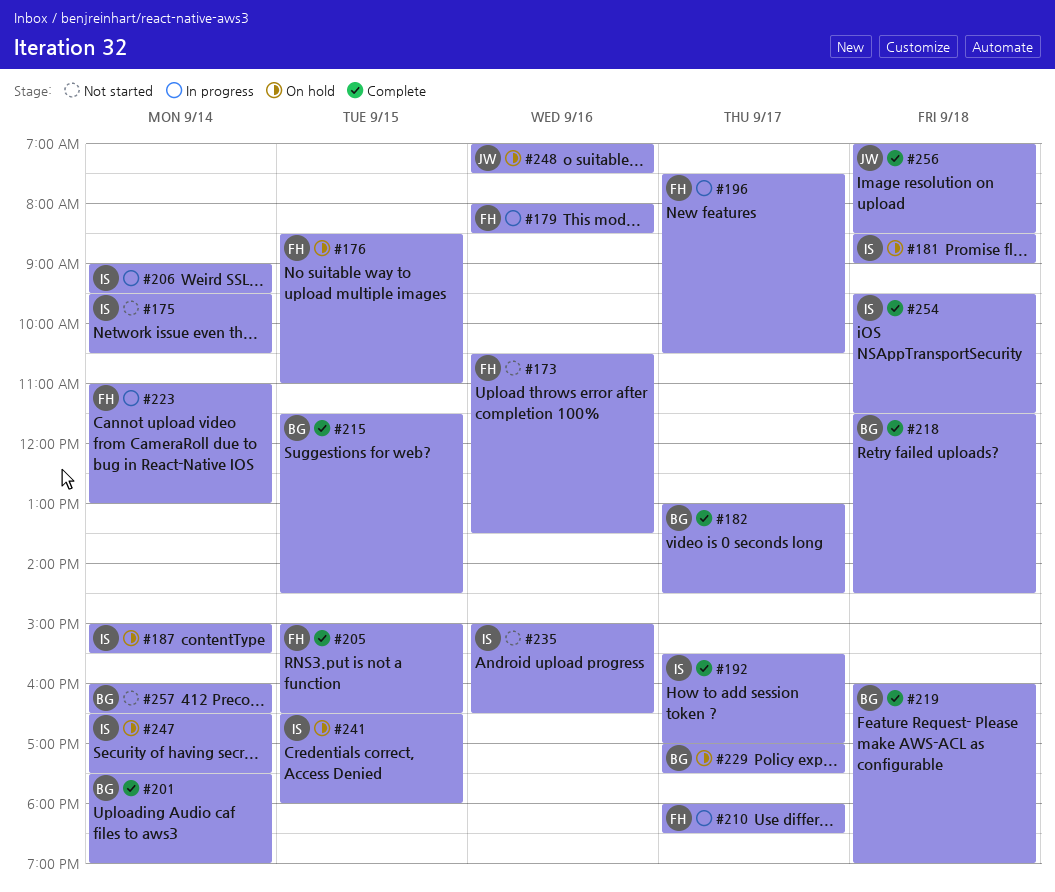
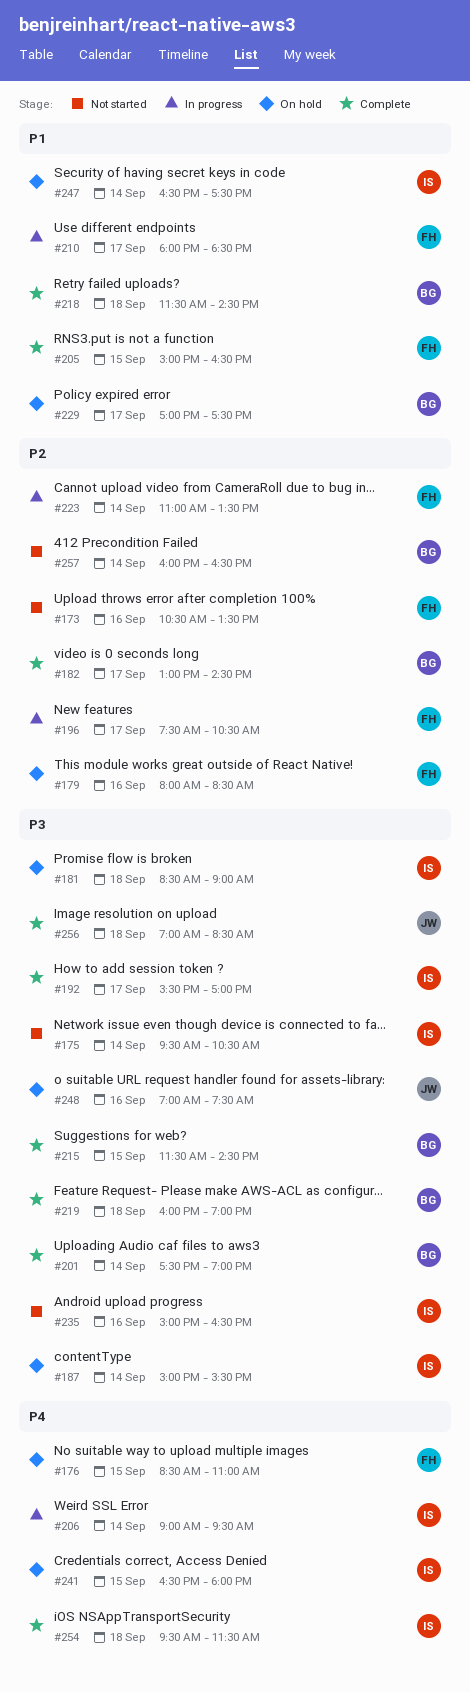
#179, status: In progress -> On hold
#223, ends: 13:00 -> 13:30

